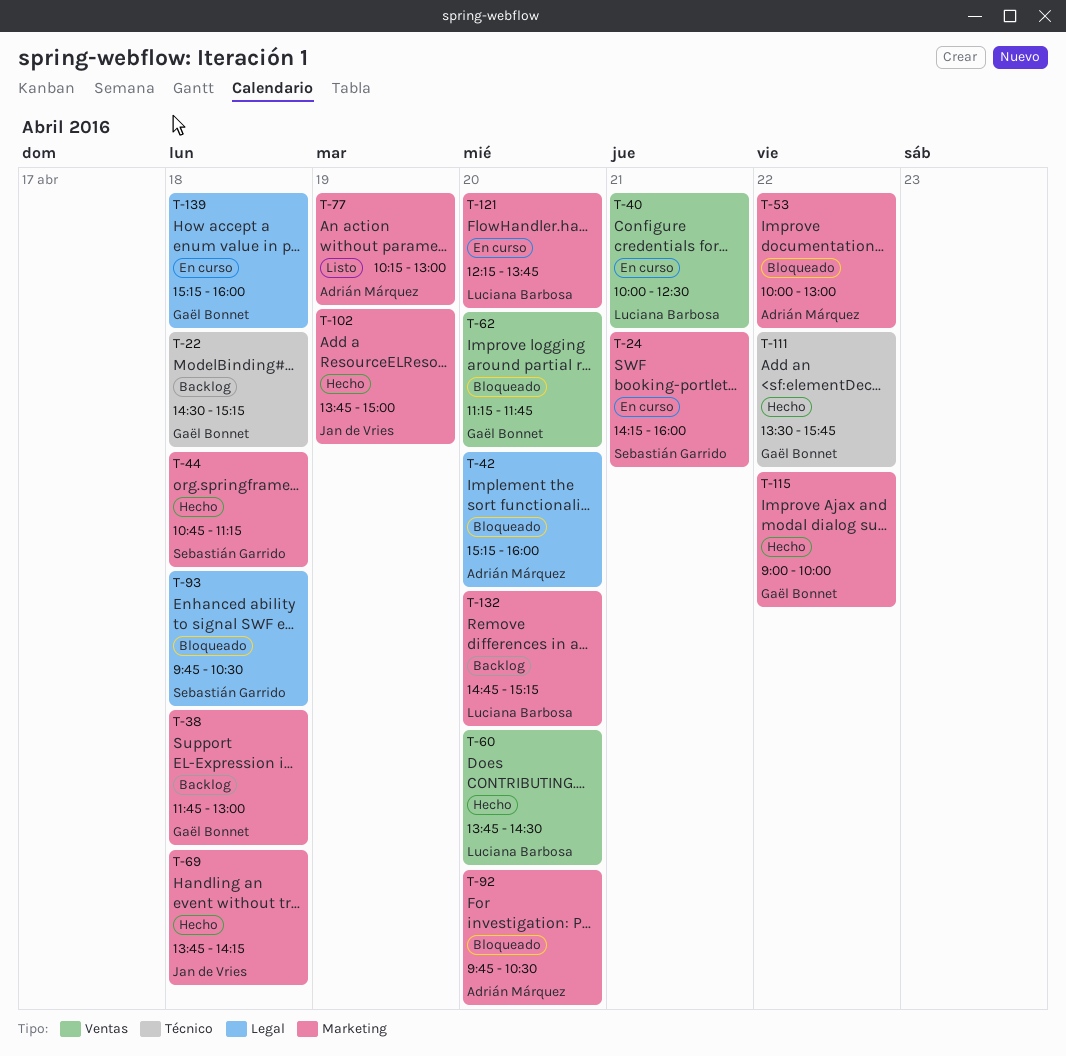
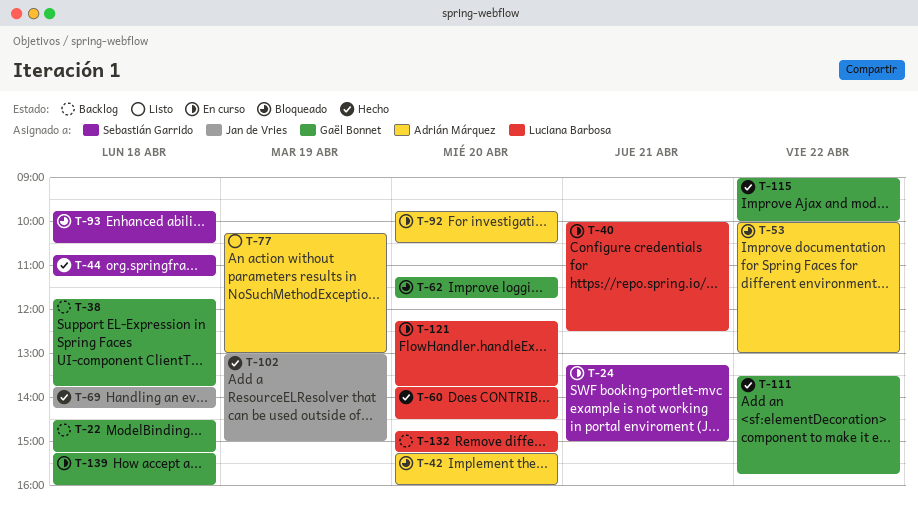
T-24, begins: 14:15 -> 13:15
T-24, ends: 16:00 -> 15:00
T-38, ends: 13:00 -> 13:45
T-92, status: Bloqueado -> En curso
T-102, begins: 13:45 -> 13:00

